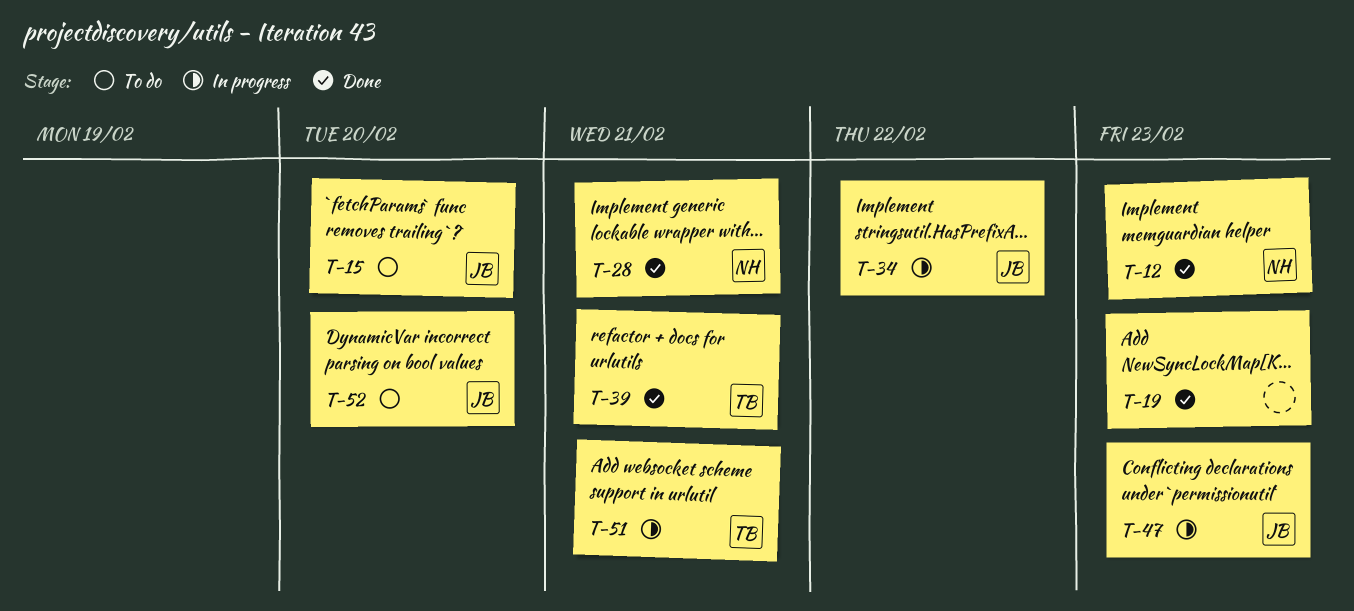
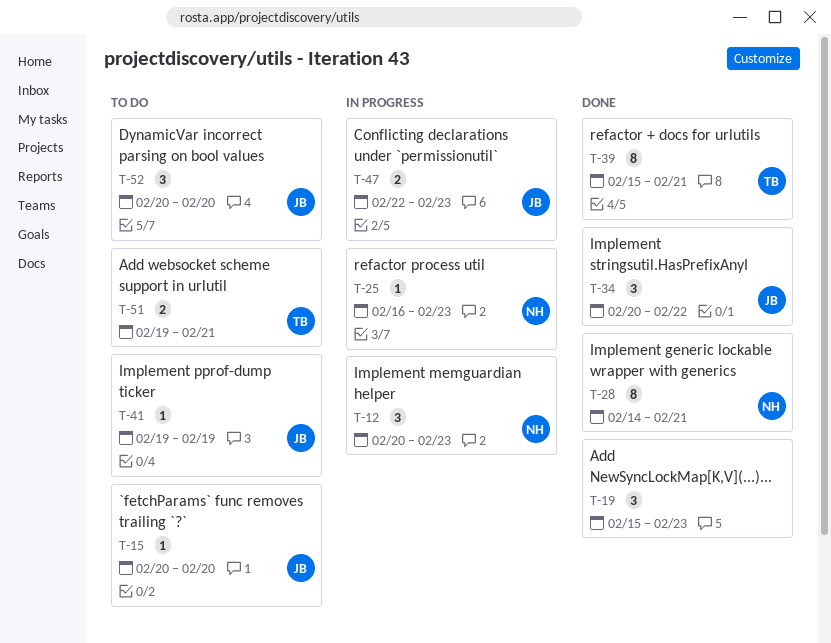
T-12, status: Done -> In progress
T-25: none -> present
T-34, status: In progress -> Done
T-41: none -> present
T-51, status: In progress -> To do

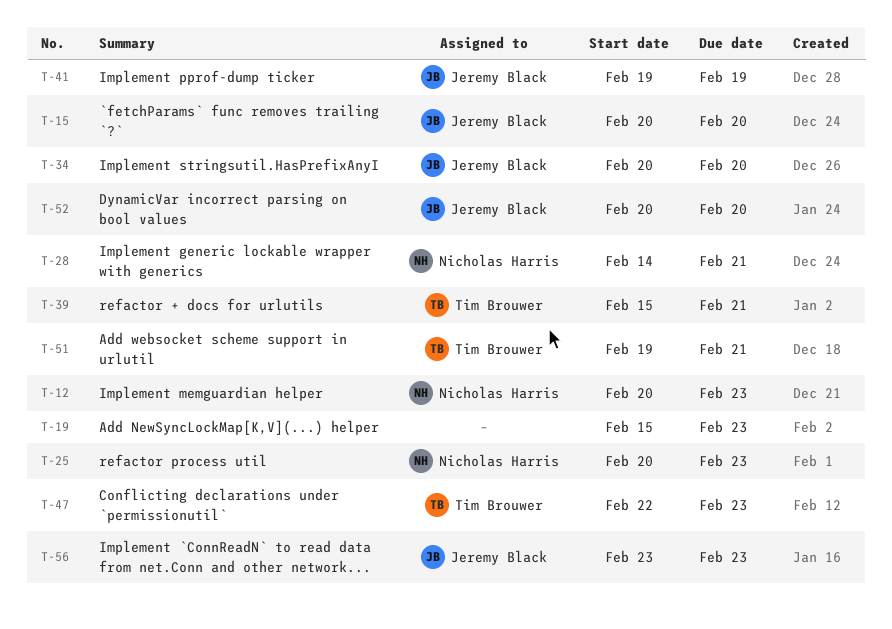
T-25, start: Feb 16 -> Feb 20
T-34, due: Feb 22 -> Feb 20
T-47, owner: Jeremy Black -> Tim Brouwer
T-56: none -> present

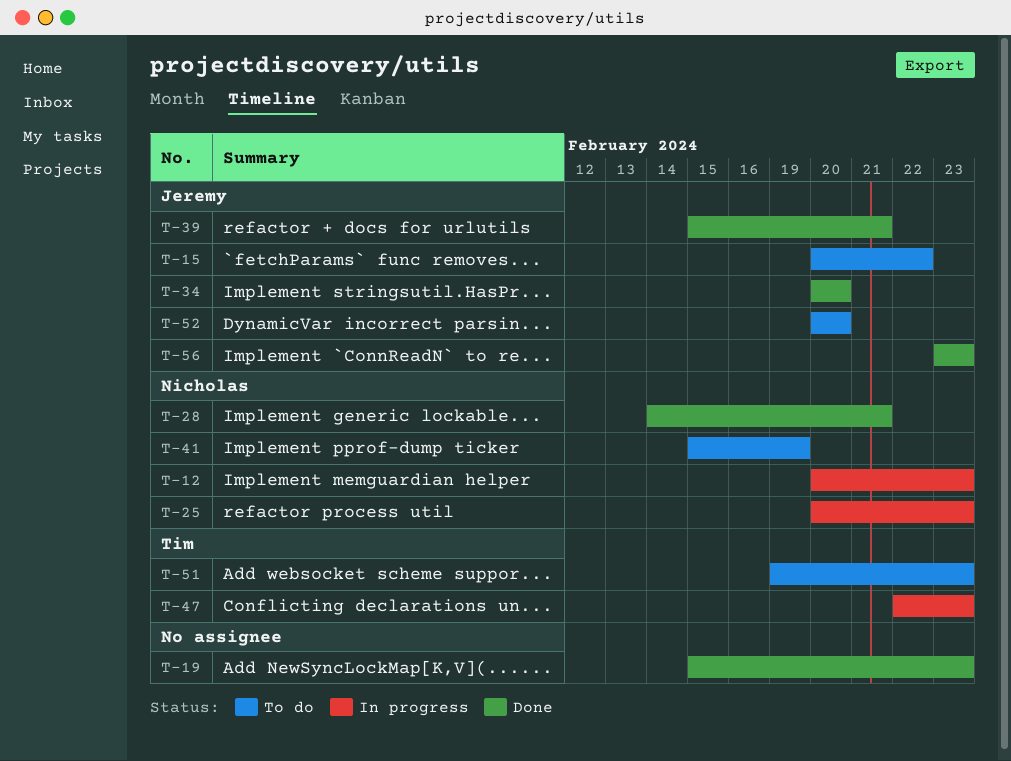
T-15, due: Feb 20 -> Feb 22
T-39, owner: Tim Brouwer -> Jeremy Black
T-41, owner: Jeremy Black -> Nicholas Harris
T-41, start: Feb 19 -> Feb 15
T-51, due: Feb 21 -> Feb 23

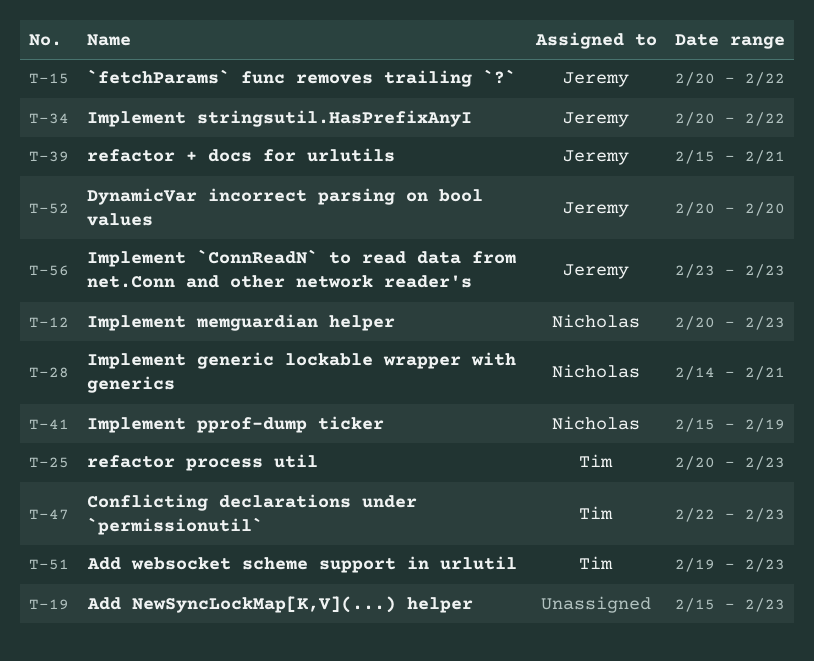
T-25, owner: Nicholas -> Tim
T-34, due: Feb 20 -> Feb 22

